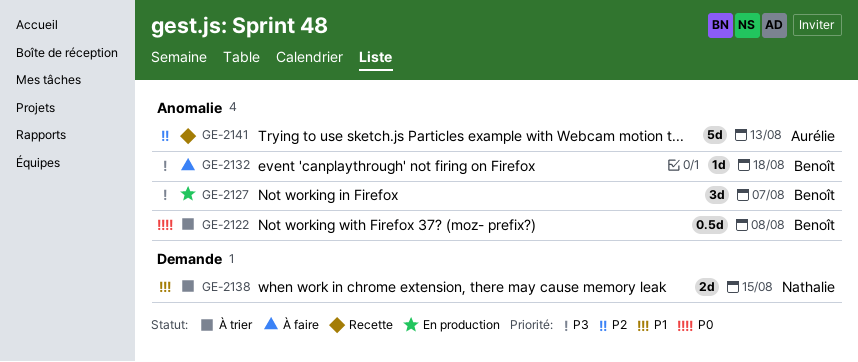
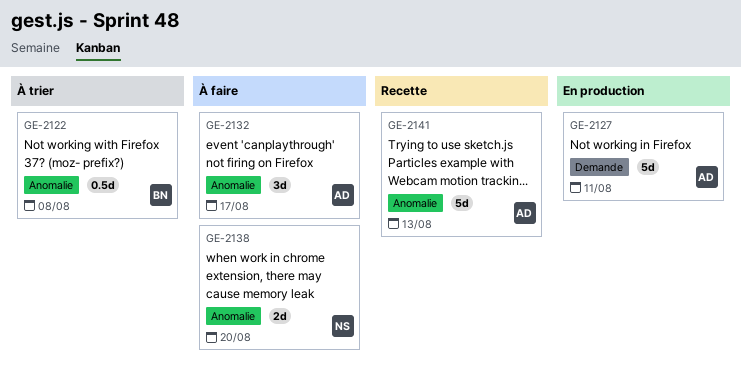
GE-2127, owner: Benoît -> Aurélie
GE-2127, label: Anomalie -> Demande
GE-2127, estimate: 3d -> 5d
GE-2127, due: Aug 7 -> Aug 11
GE-2132, owner: Benoît -> Aurélie
GE-2132, estimate: 1d -> 3d
GE-2132, due: Aug 18 -> Aug 17
GE-2138, status: À trier -> À faire
GE-2138, label: Demande -> Anomalie
GE-2138, due: Aug 15 -> Aug 20

